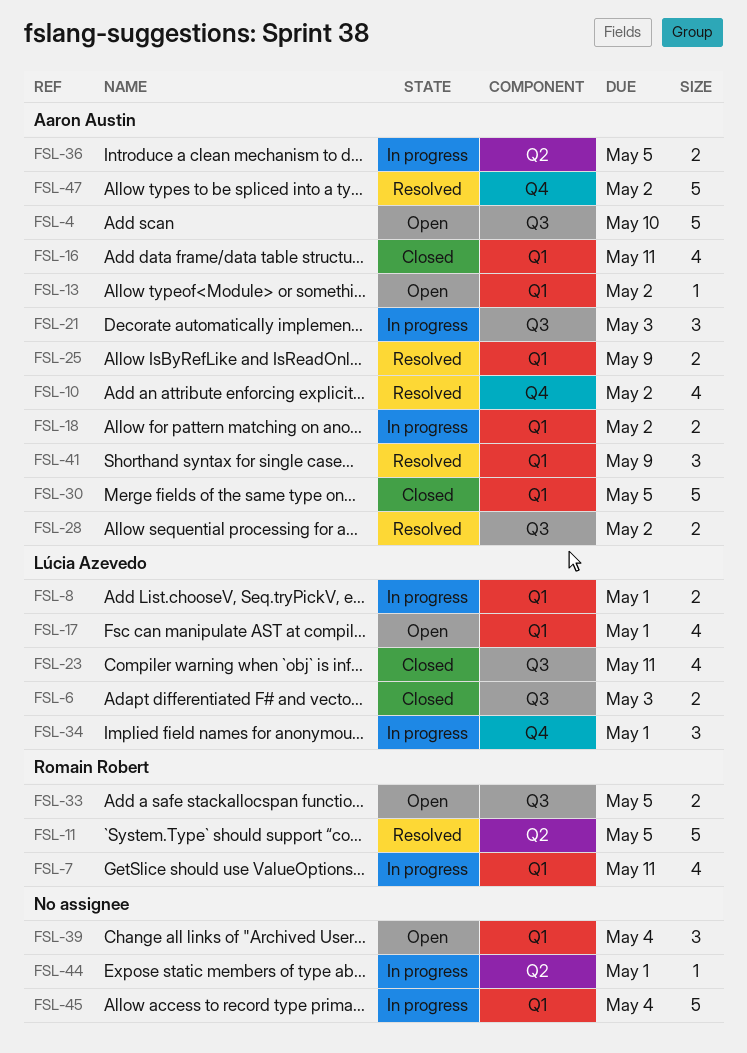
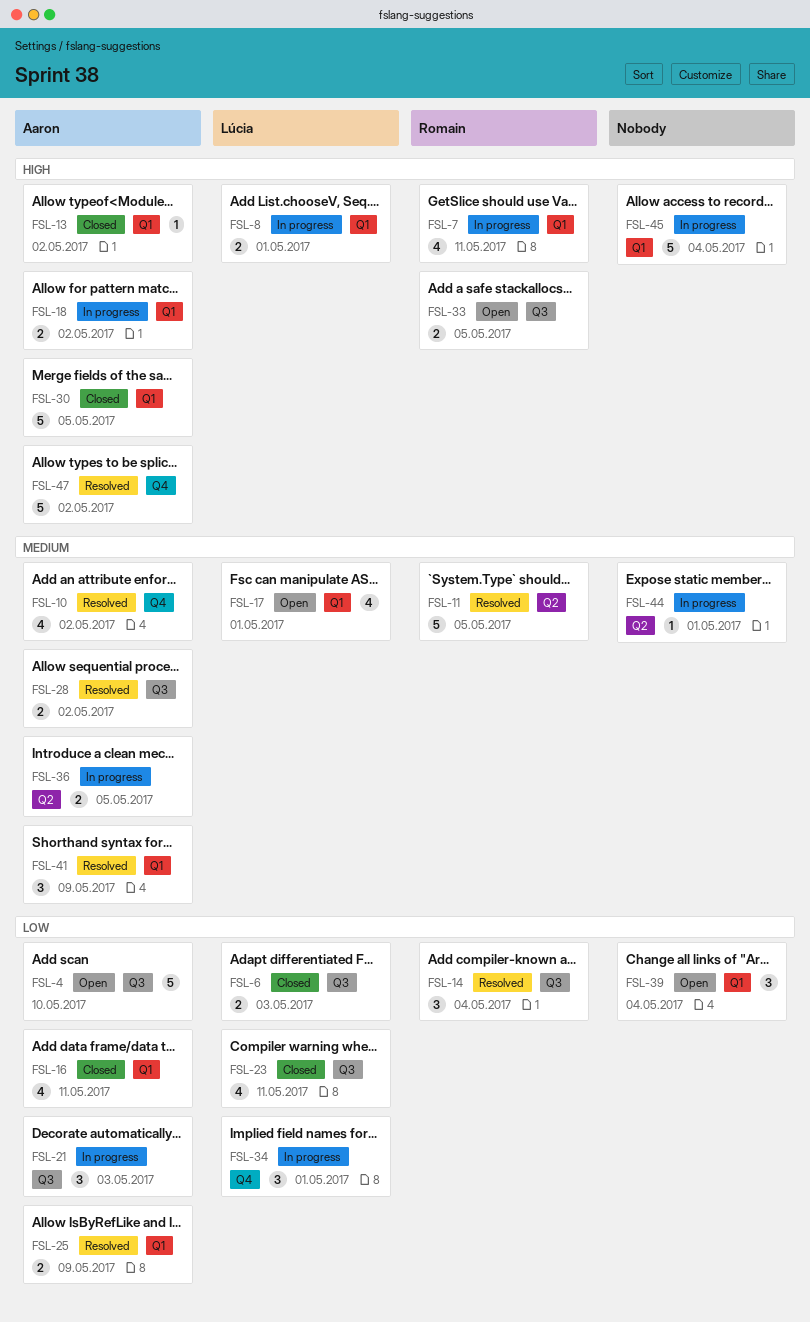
FSL-13, status: Open -> Closed
FSL-14: none -> present

